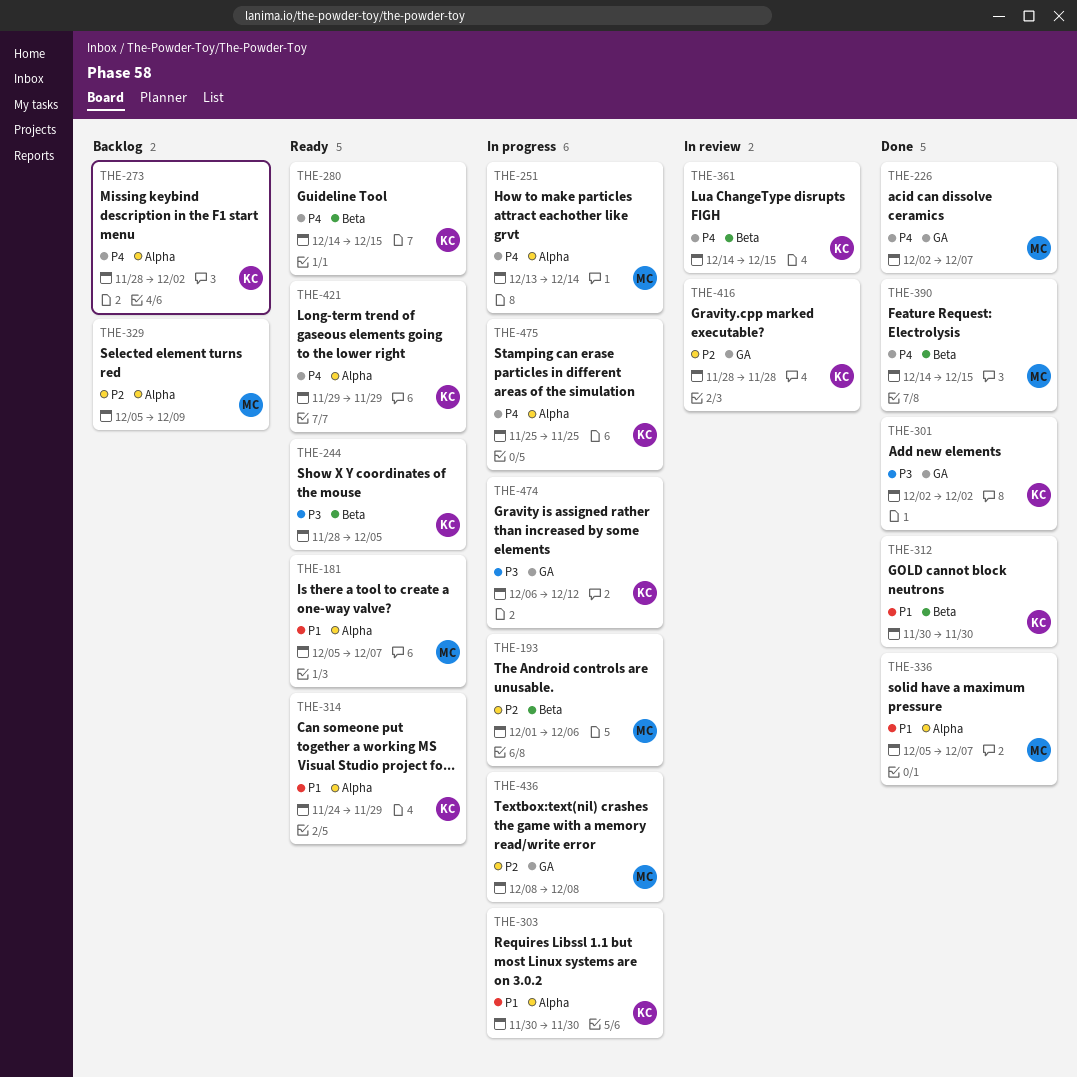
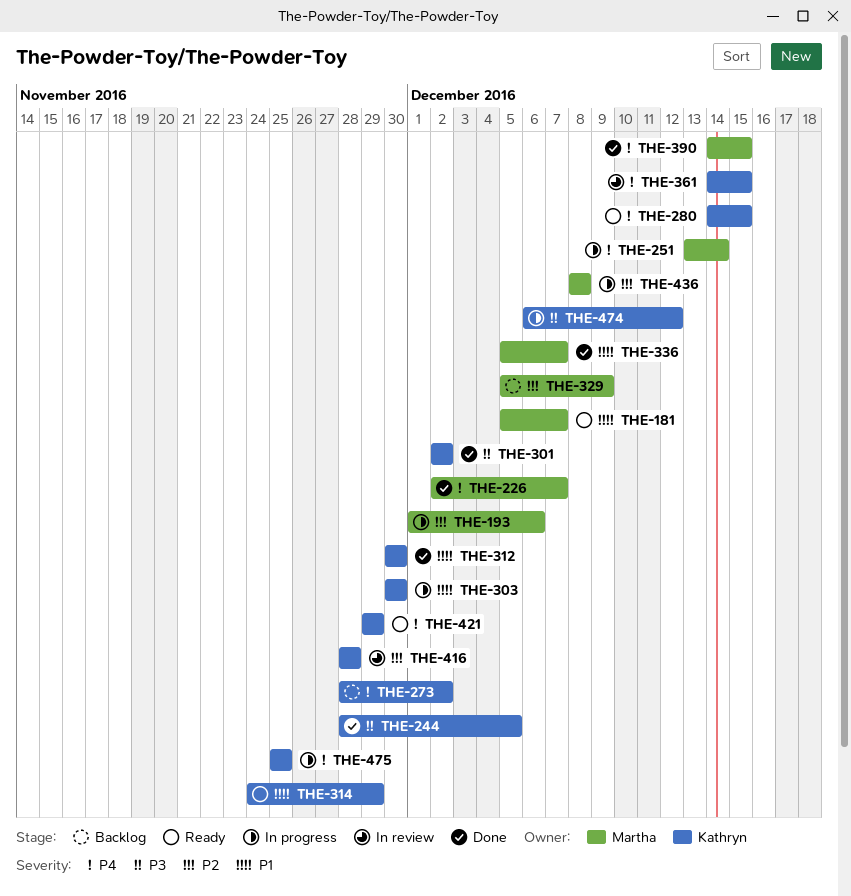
THE-244, status: Ready -> Done

